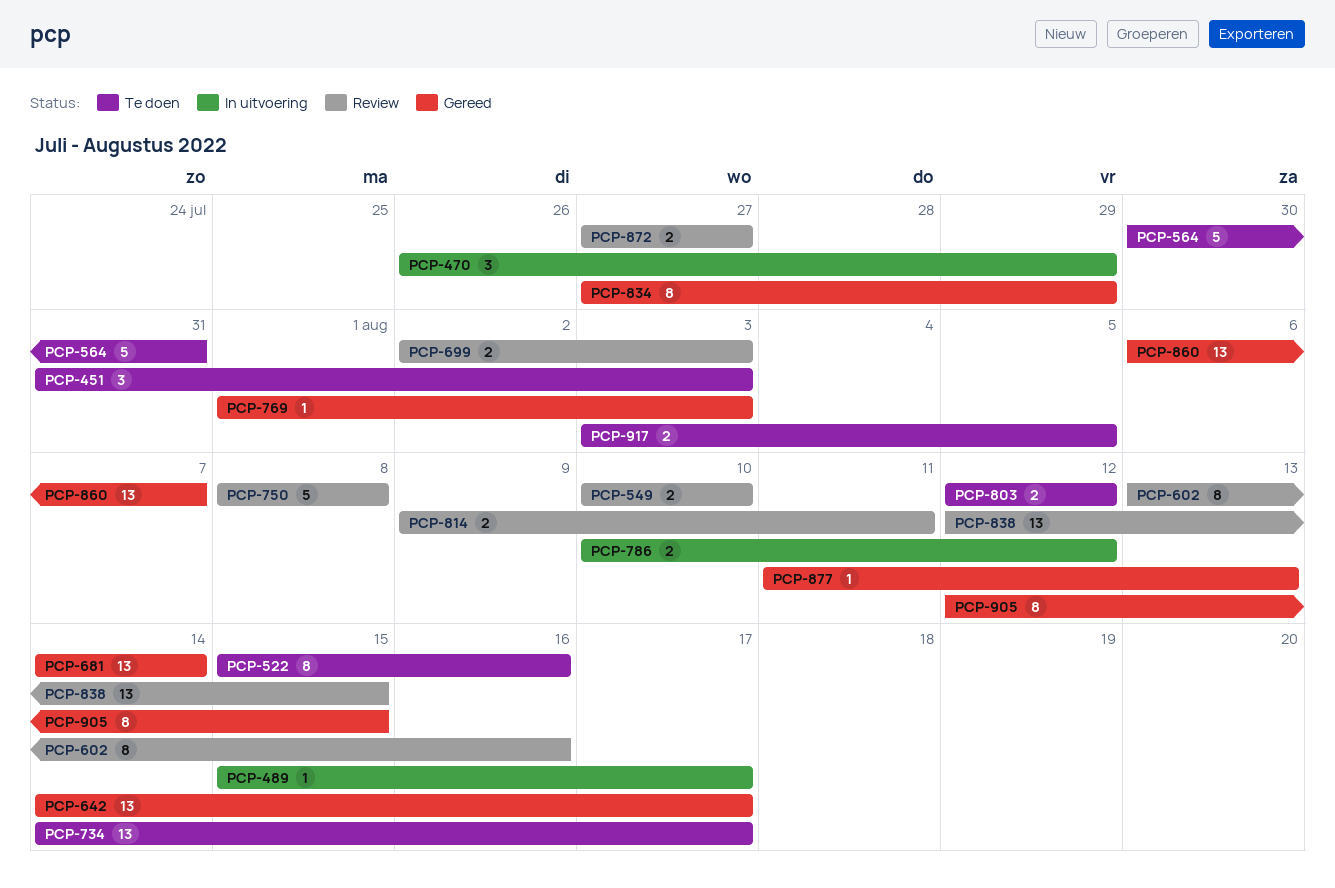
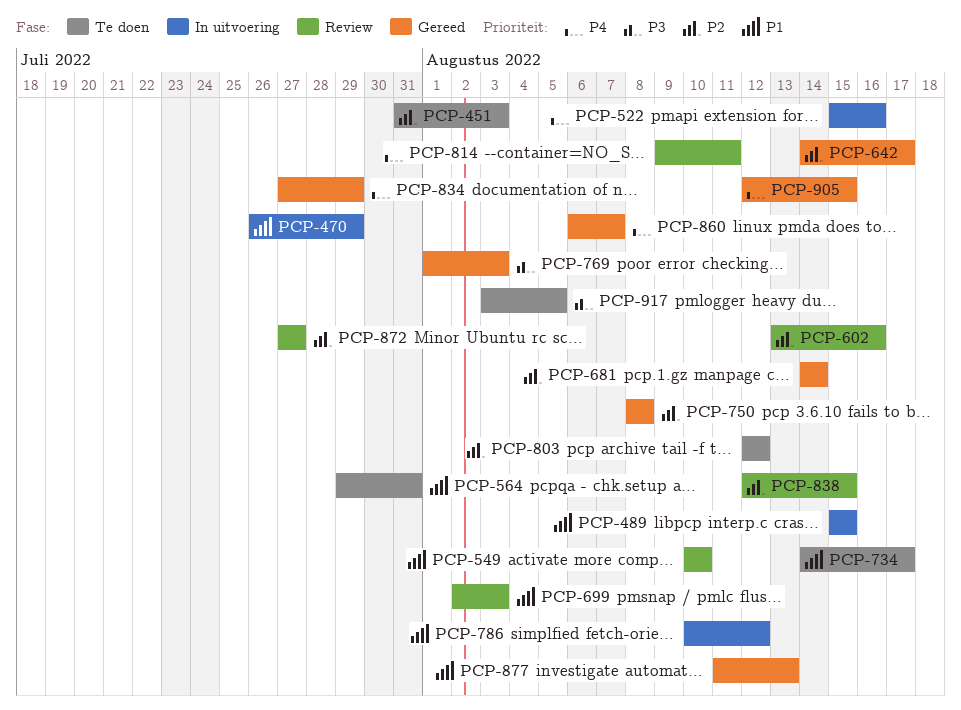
PCP-489, due: Aug 17 -> Aug 15
PCP-522, status: Te doen -> In uitvoering
PCP-564, start: Jul 30 -> Jul 29
PCP-750, status: Review -> Gereed

